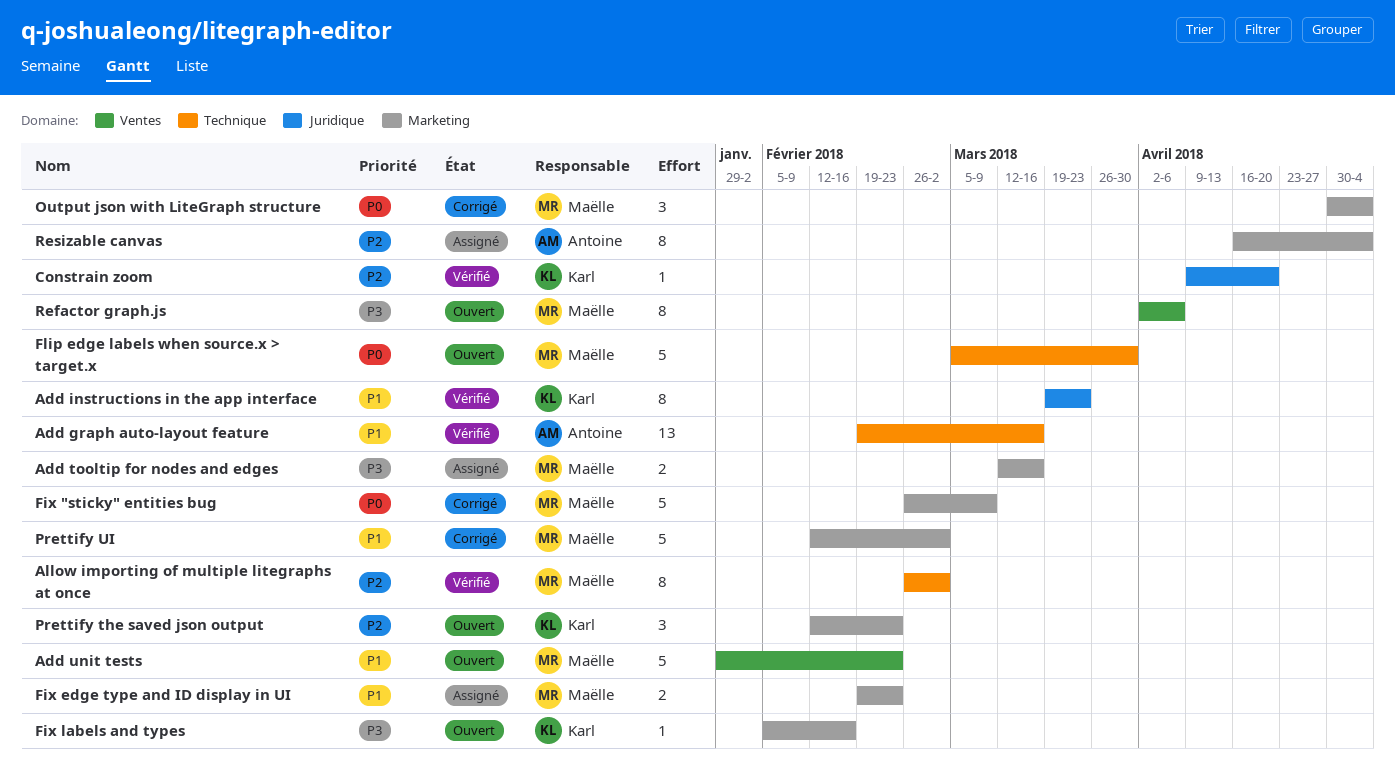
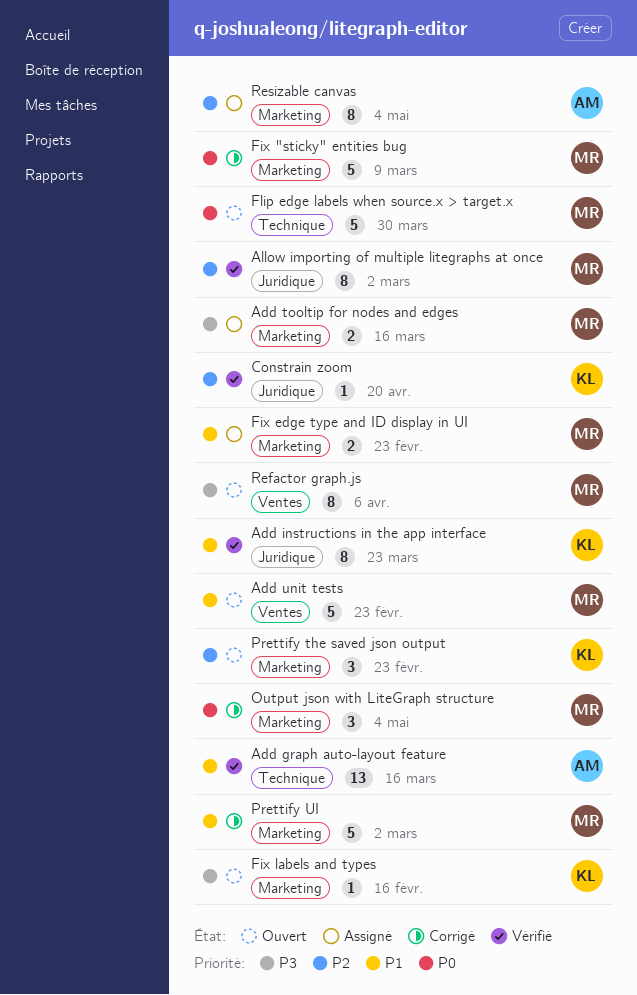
Allow importing of multiple litegraphs at once, label: Technique -> Juridique

